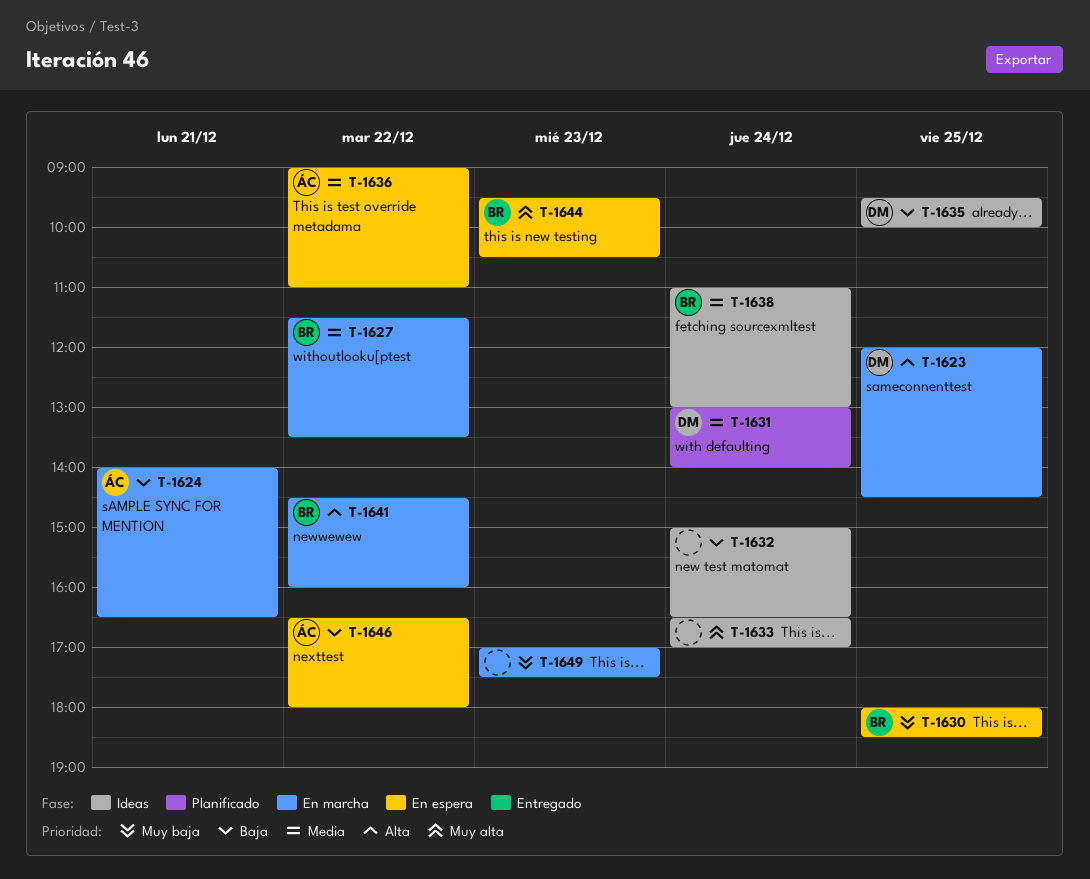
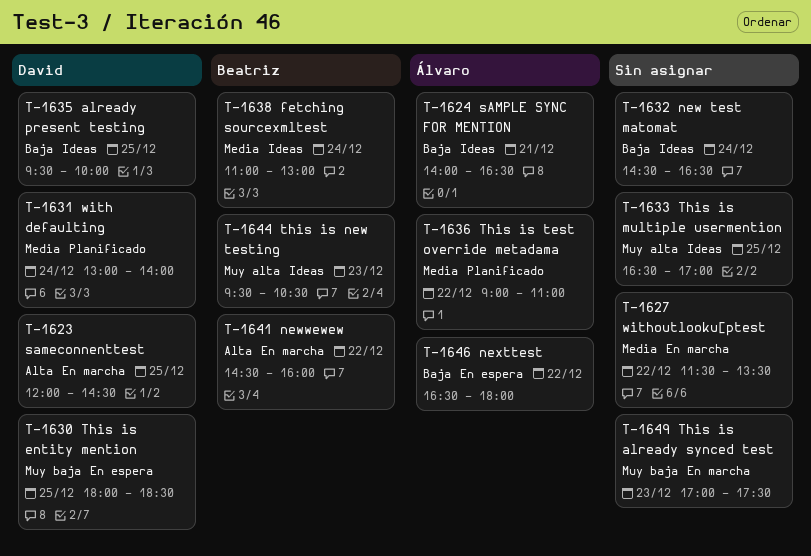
T-1624, status: En marcha -> Ideas
T-1627, owner: Beatriz -> none
T-1630, owner: Beatriz -> David
T-1632, begins: 15:00 -> 14:30
T-1633, day: Dec 24 -> Dec 25
T-1636, status: En espera -> Planificado
T-1644, status: En espera -> Ideas

